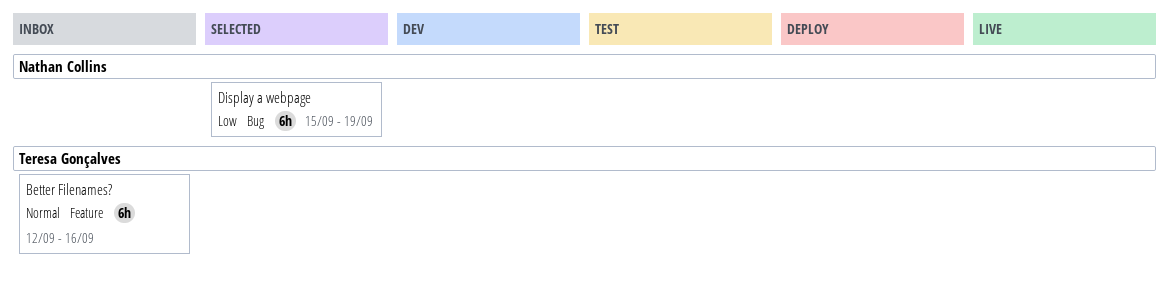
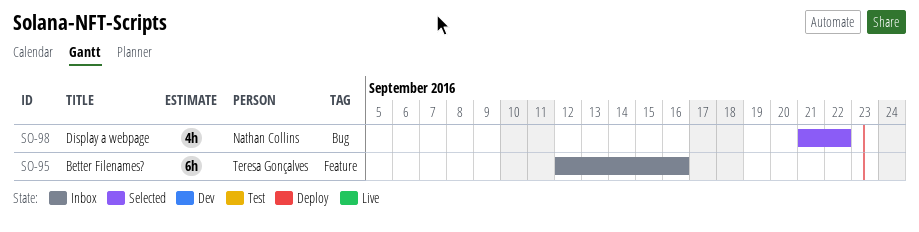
Display a webpage, estimate: 6h -> 4h
Display a webpage, start: Sep 15 -> Sep 21
Display a webpage, due: Sep 19 -> Sep 22

